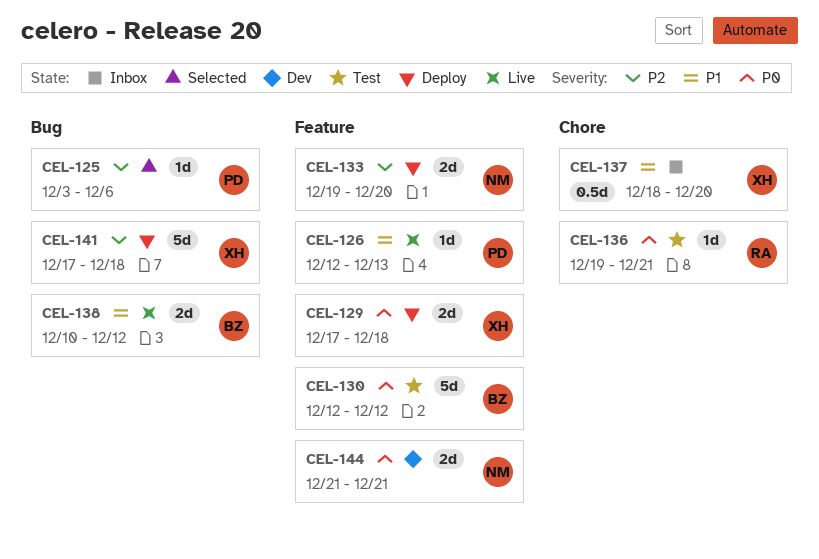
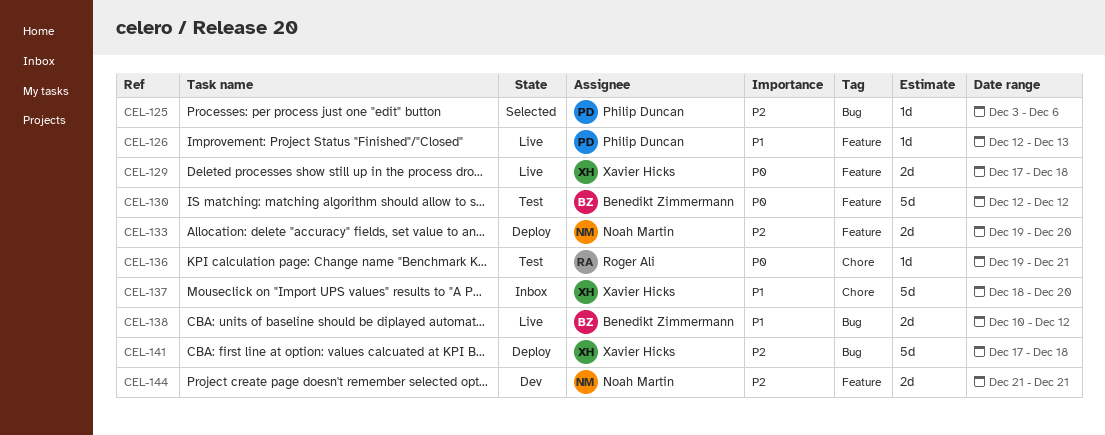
CEL-129, status: Deploy -> Live
CEL-137, estimate: 0.5d -> 5d
CEL-144, priority: P0 -> P2

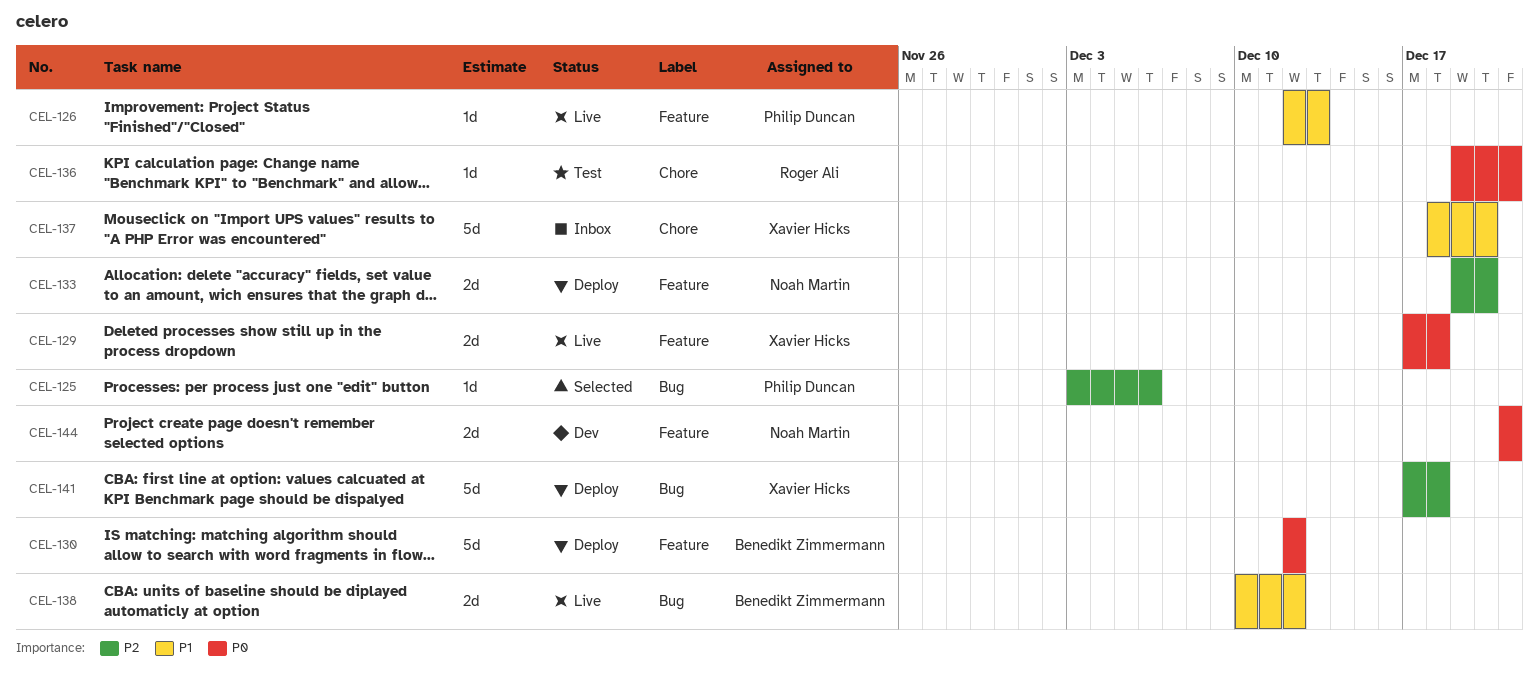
CEL-130, status: Test -> Deploy
CEL-144, priority: P2 -> P0

